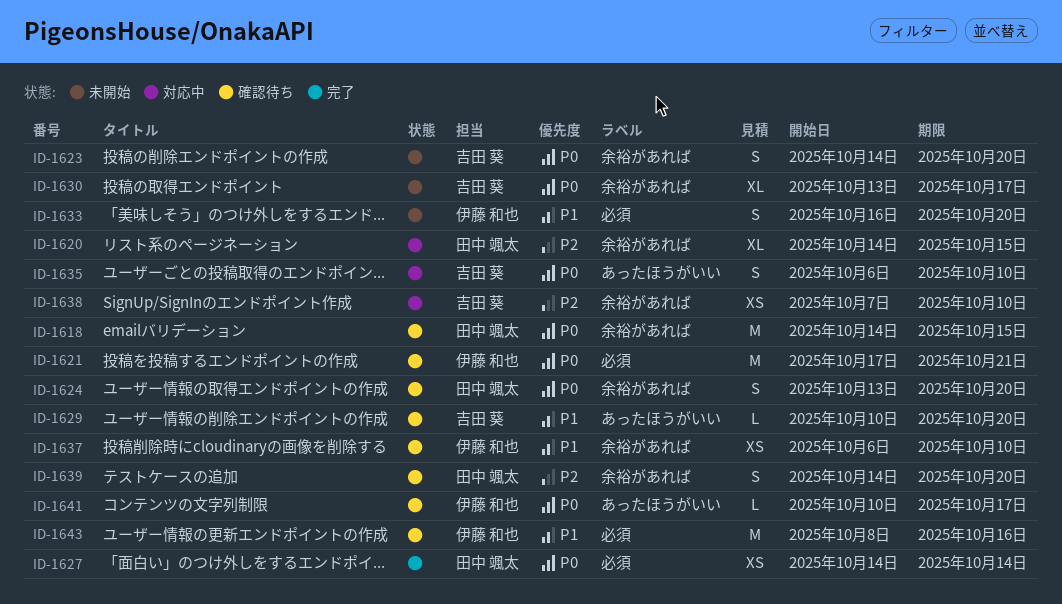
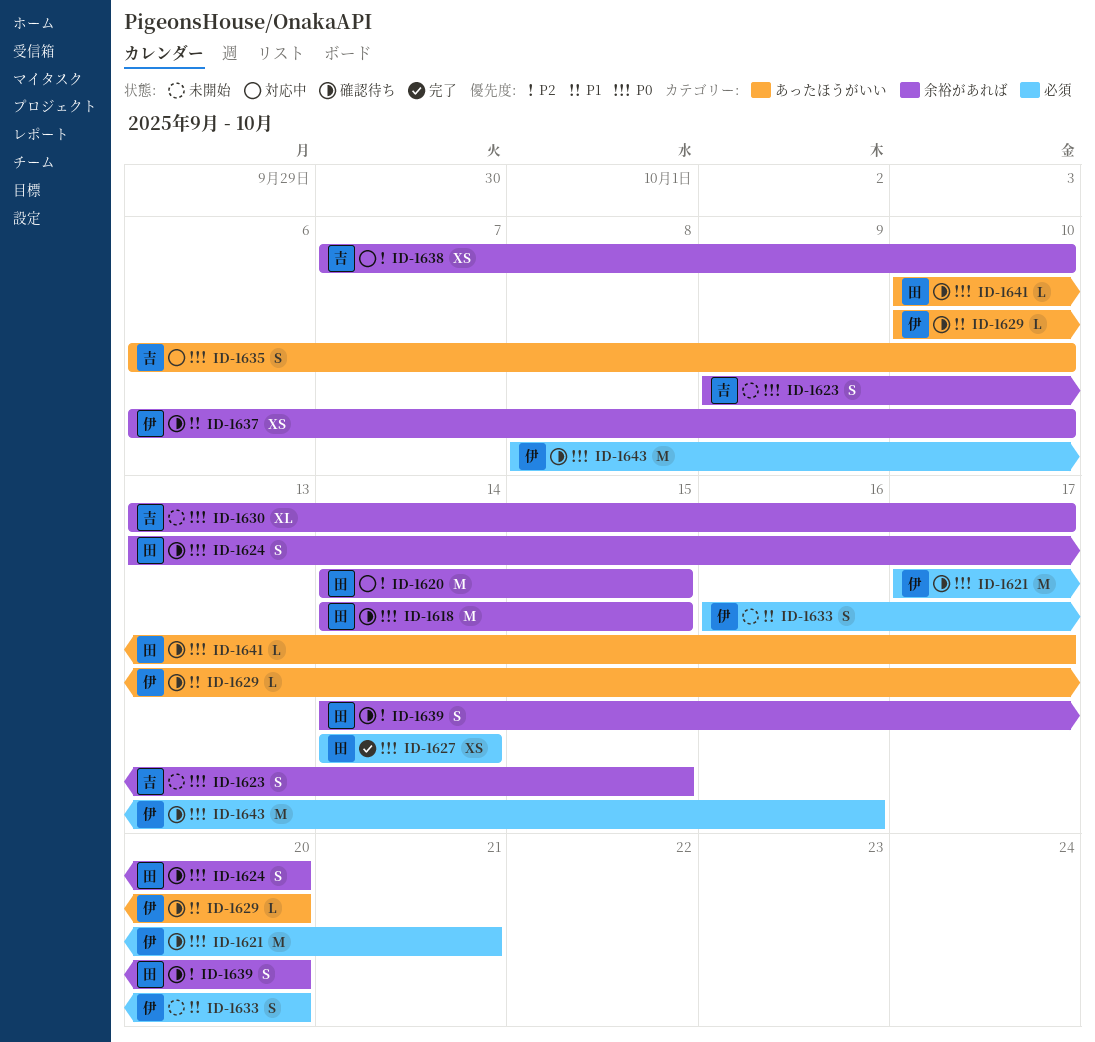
ID-1620, estimate: XL -> M
ID-1623, start: Oct 14 -> Oct 9
ID-1623, due: Oct 20 -> Oct 15
ID-1629, owner: 吉田 葵 -> 伊藤 和也
ID-1641, owner: 伊藤 和也 -> 田中 颯太
ID-1643, priority: P1 -> P0

